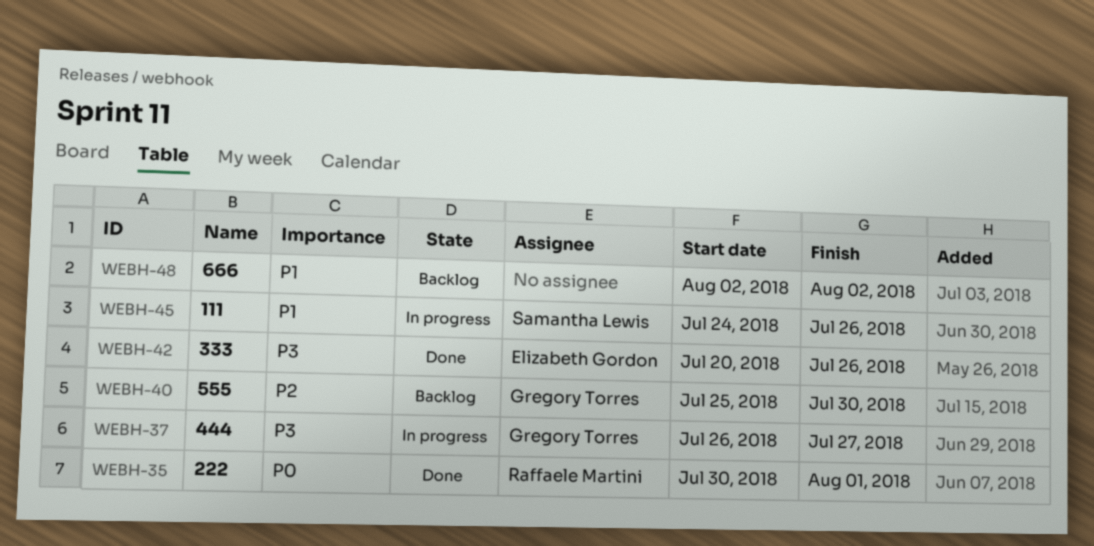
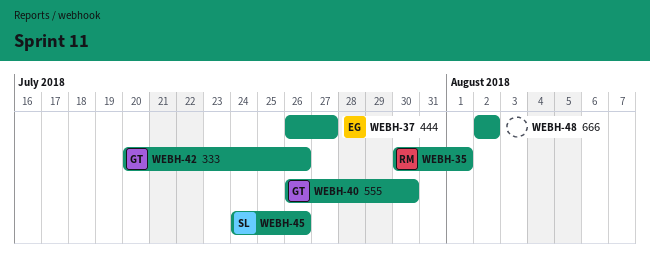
WEBH-37, owner: Gregory Torres -> Elizabeth Gordon
WEBH-40, start: Jul 25 -> Jul 26
WEBH-42, owner: Elizabeth Gordon -> Gregory Torres

